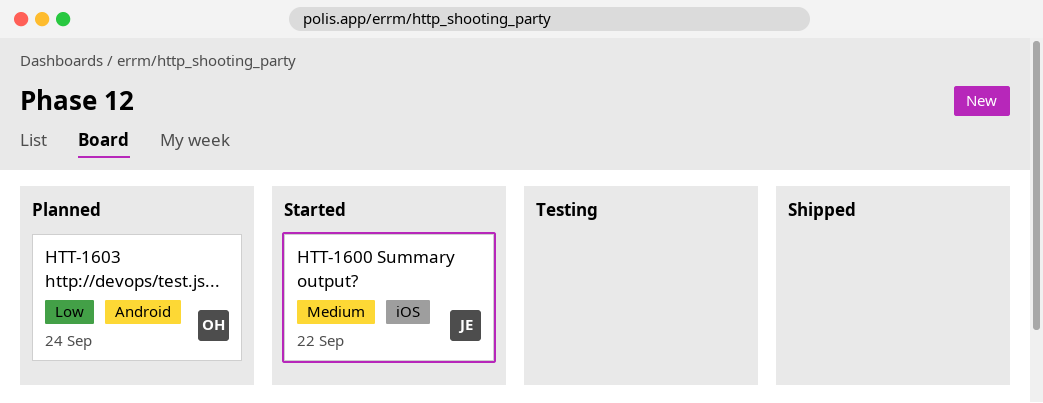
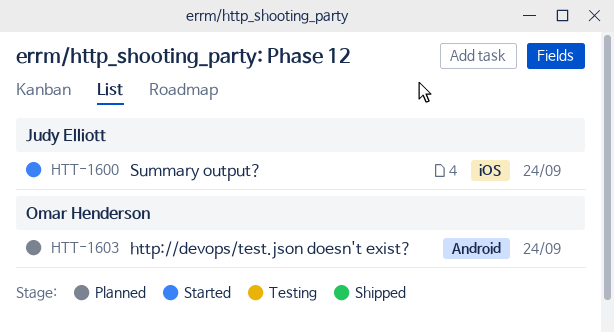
HTT-1600, day: Sep 22 -> Sep 24

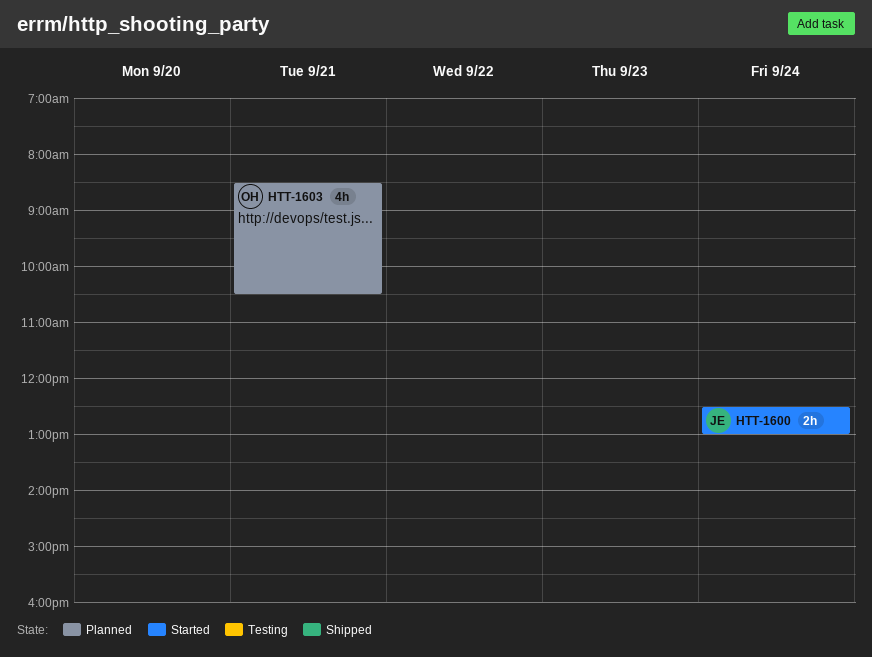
HTT-1603, day: Sep 24 -> Sep 21

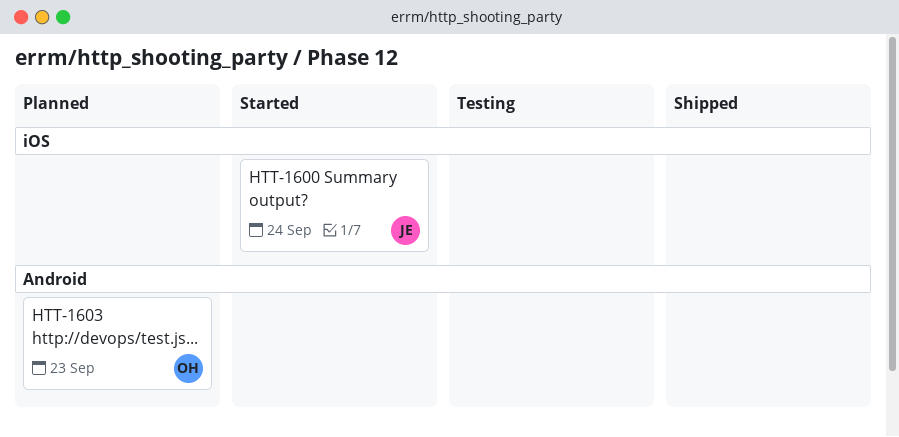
HTT-1603, day: Sep 21 -> Sep 23

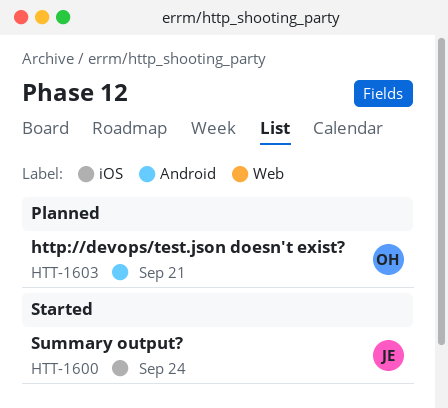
HTT-1603, day: Sep 23 -> Sep 21

